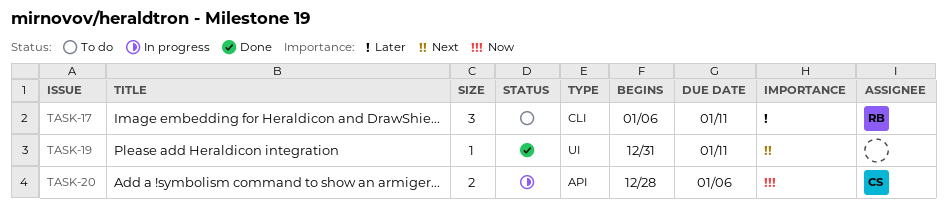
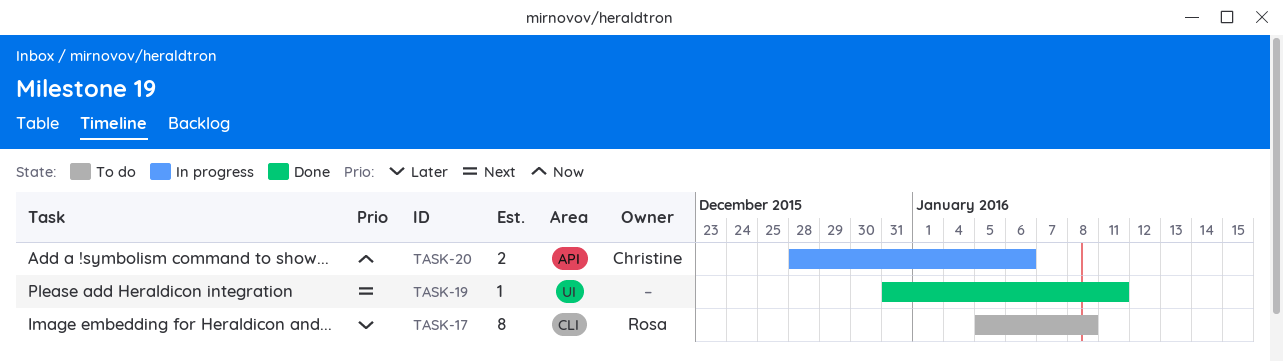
TASK-17, estimate: 3 -> 8
TASK-17, start: Jan 6 -> Jan 5
TASK-17, due: Jan 11 -> Jan 8

